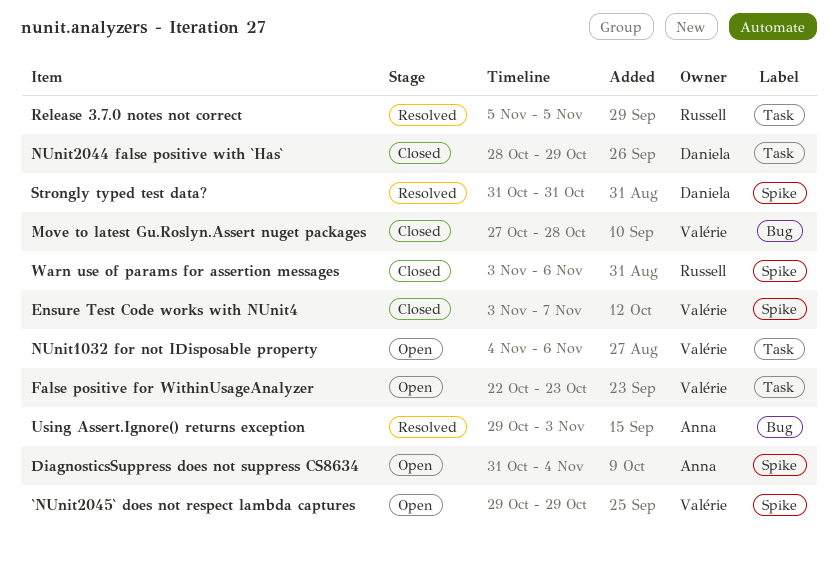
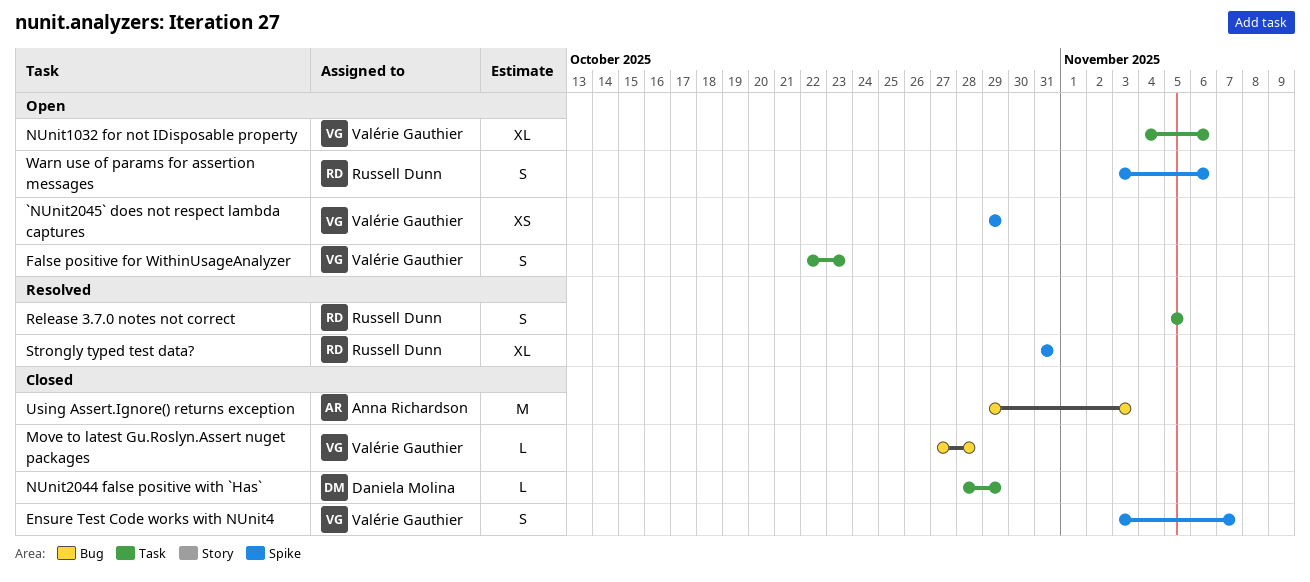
DiagnosticsSuppress does not suppress CS8634: present -> none
Strongly typed test data?, owner: Daniela Molina -> Russell Dunn
Using Assert.Ignore() returns exception, status: Resolved -> Closed
Warn use of params for assertion messages, status: Closed -> Open

